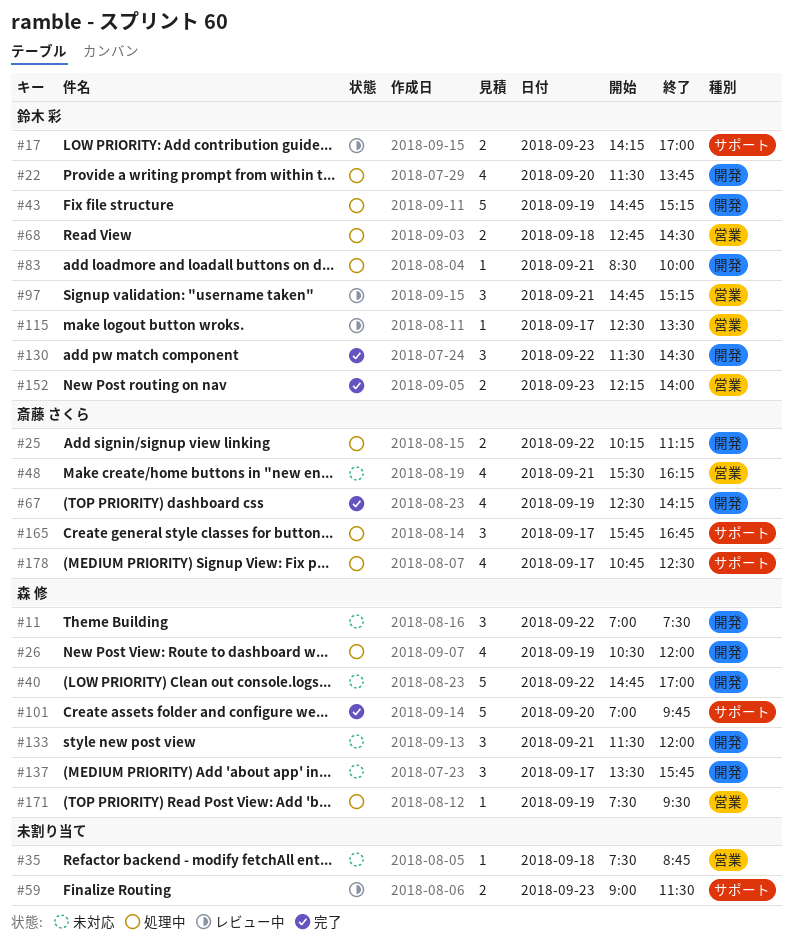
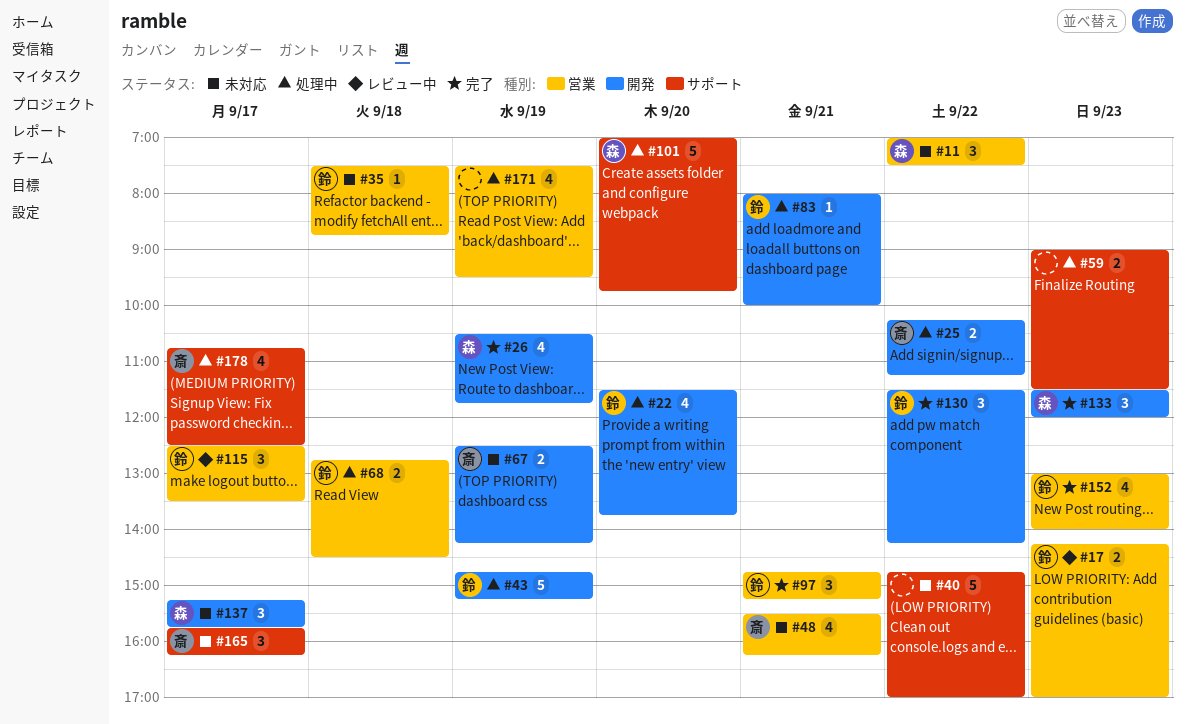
#11, label: 開発 -> 営業
#17, label: サポート -> 営業
#26, status: 処理中 -> 完了
#26, ends: 12:00 -> 11:45
#35, owner: none -> 鈴木 彩
#40, owner: 森 修 -> none
#40, label: 開発 -> サポート
#59, status: レビュー中 -> 処理中
#67, status: 完了 -> 未対応
#67, estimate: 4 -> 2
#83, begins: 08:30 -> 08:00
#97, status: レビュー中 -> 完了
#101, status: 完了 -> 処理中
#115, estimate: 1 -> 3
#130, ends: 14:30 -> 14:15
#133, status: 未対応 -> 完了
#133, day: Sep 21 -> Sep 23
#137, begins: 13:30 -> 15:15
#152, estimate: 2 -> 4
#152, begins: 12:15 -> 13:00
#165, status: 処理中 -> 未対応
#165, ends: 16:45 -> 16:15
#171, owner: 森 修 -> none
#171, estimate: 1 -> 4

